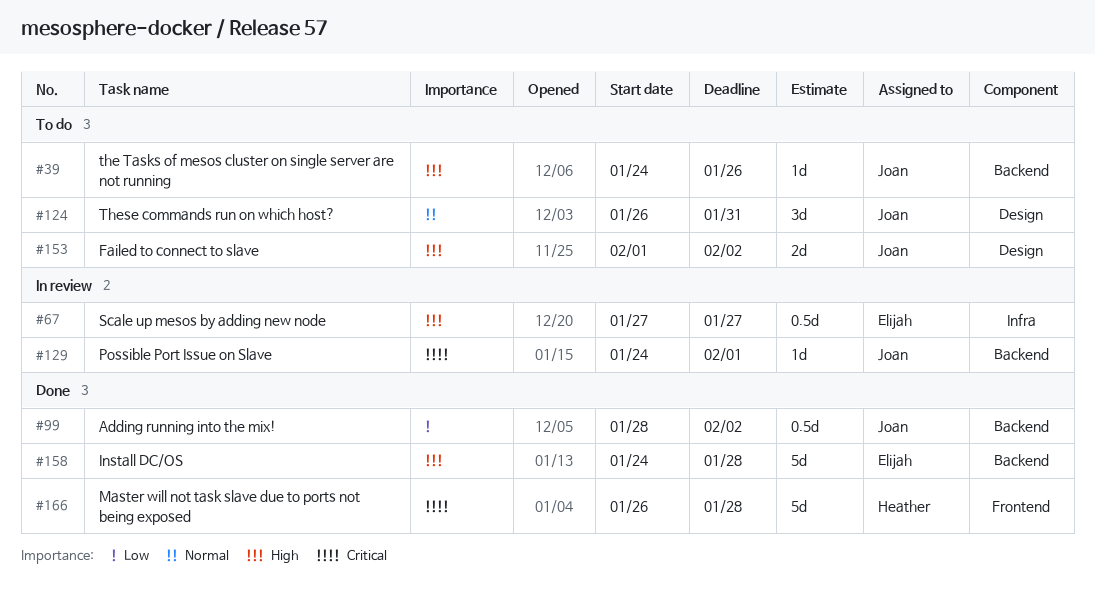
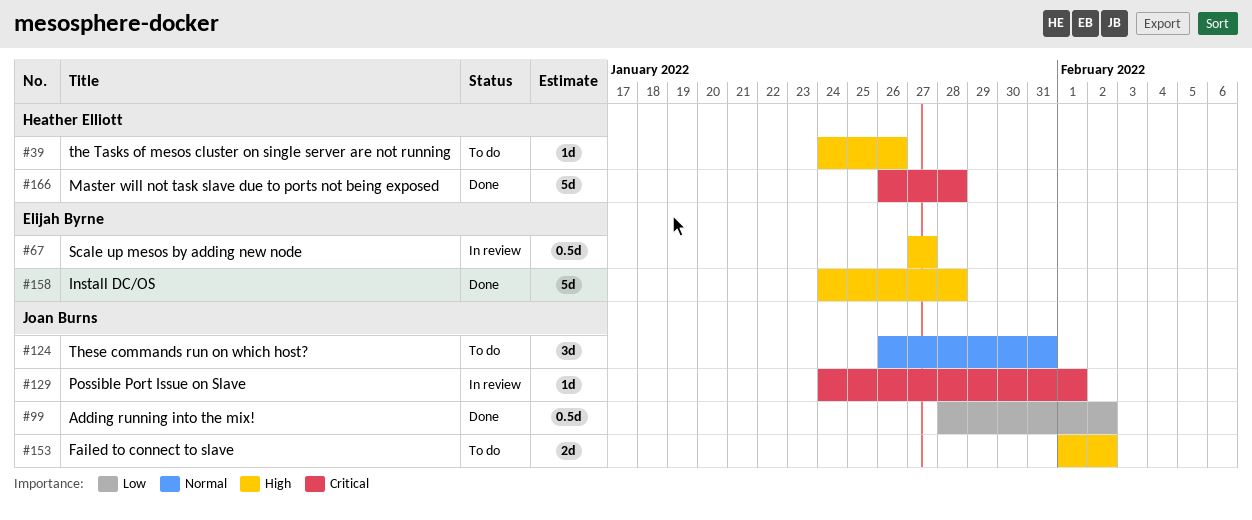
#39, owner: Joan Burns -> Heather Elliott

